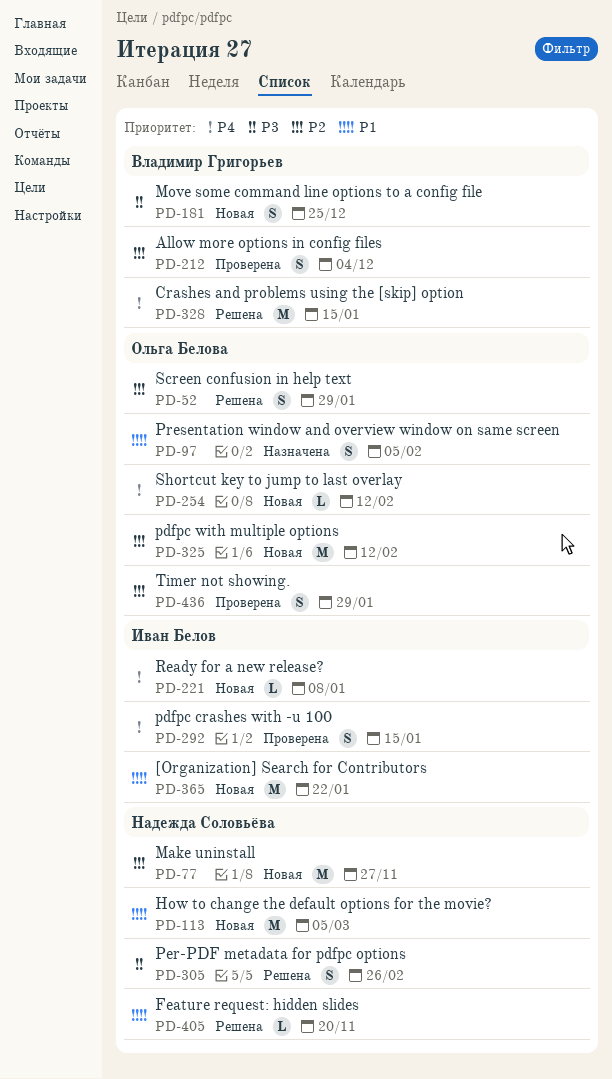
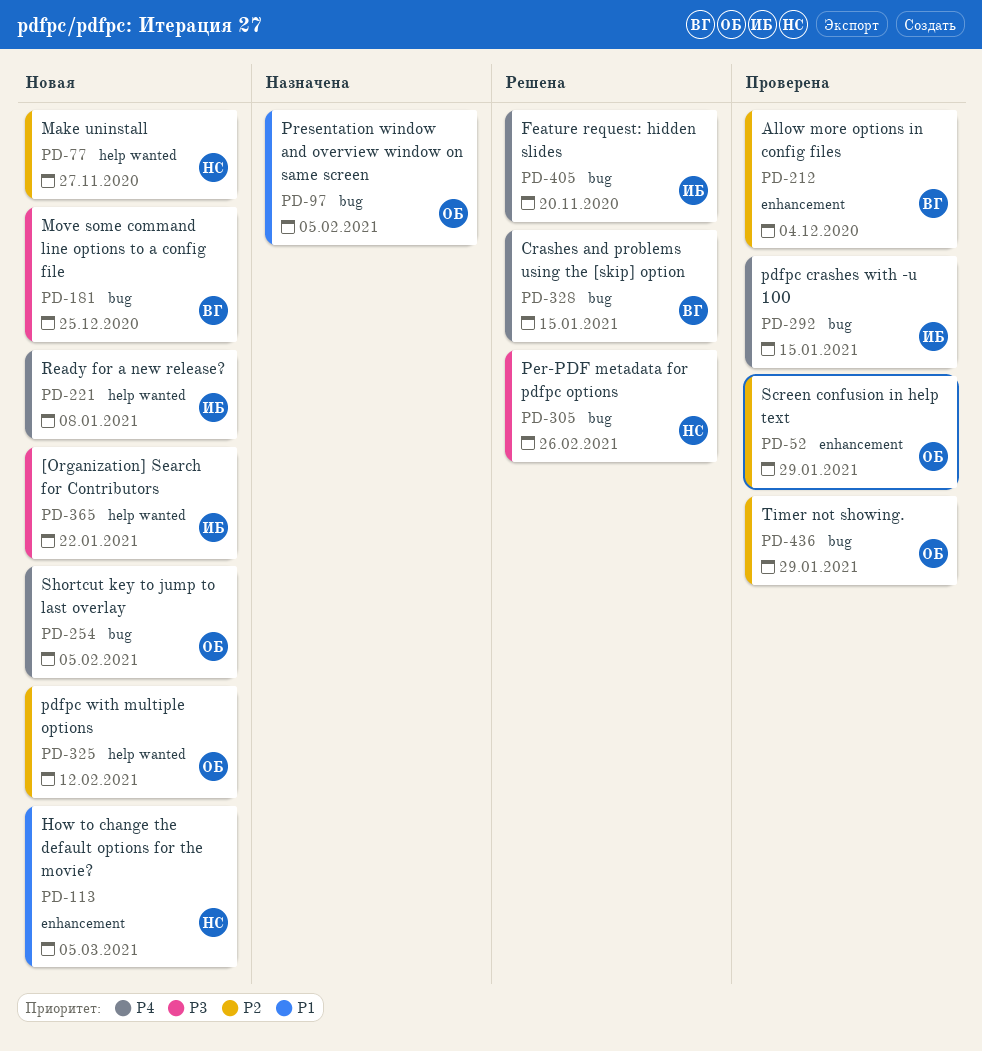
PD-52, status: Решена -> Проверена
PD-254, due: Feb 12 -> Feb 5
PD-365, priority: P1 -> P3
PD-405, owner: Надежда Соловьёва -> Иван Белов
PD-405, priority: P1 -> P4

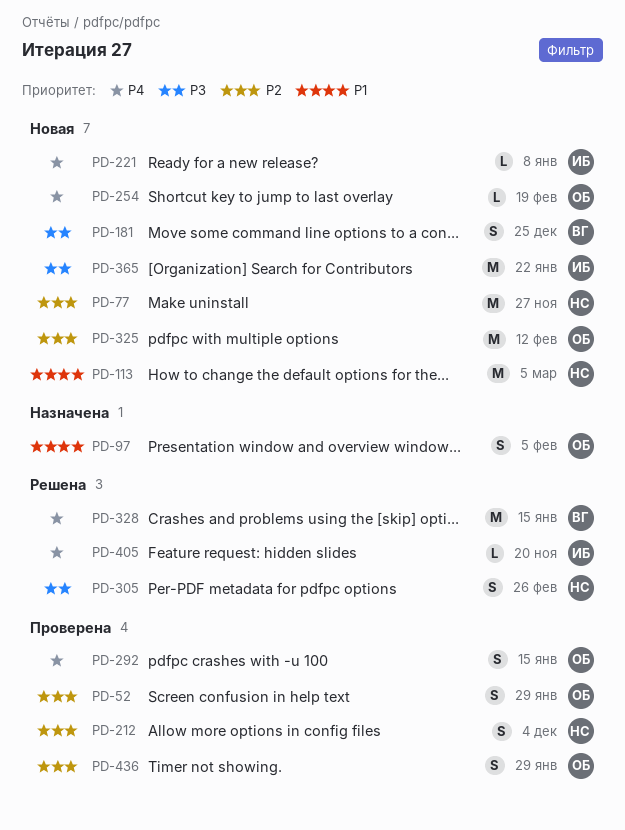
PD-212, owner: ВГ -> НС
PD-254, due: Feb 5 -> Feb 19
PD-292, owner: ИБ -> ОБ

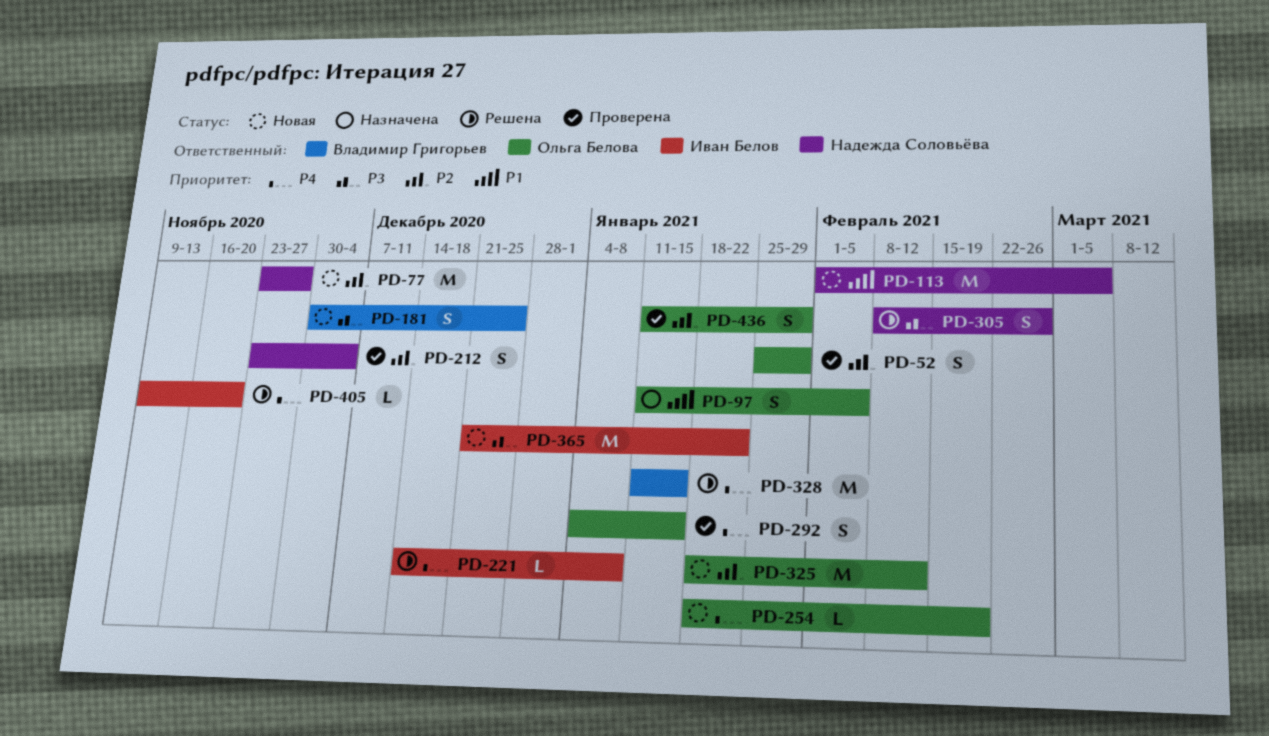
PD-221, status: Новая -> Решена

